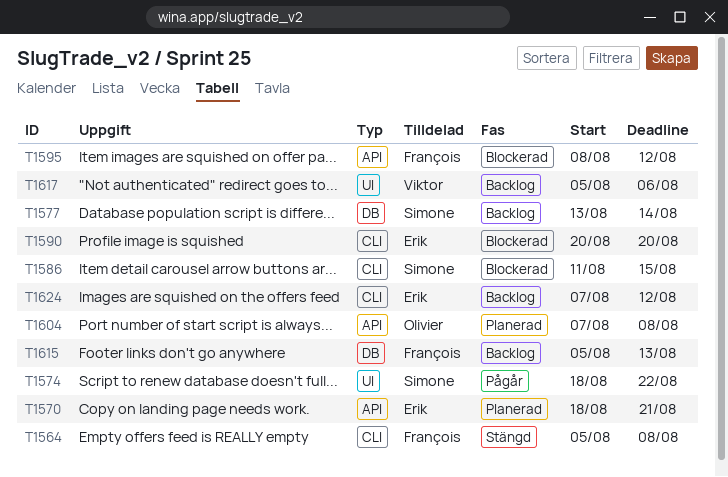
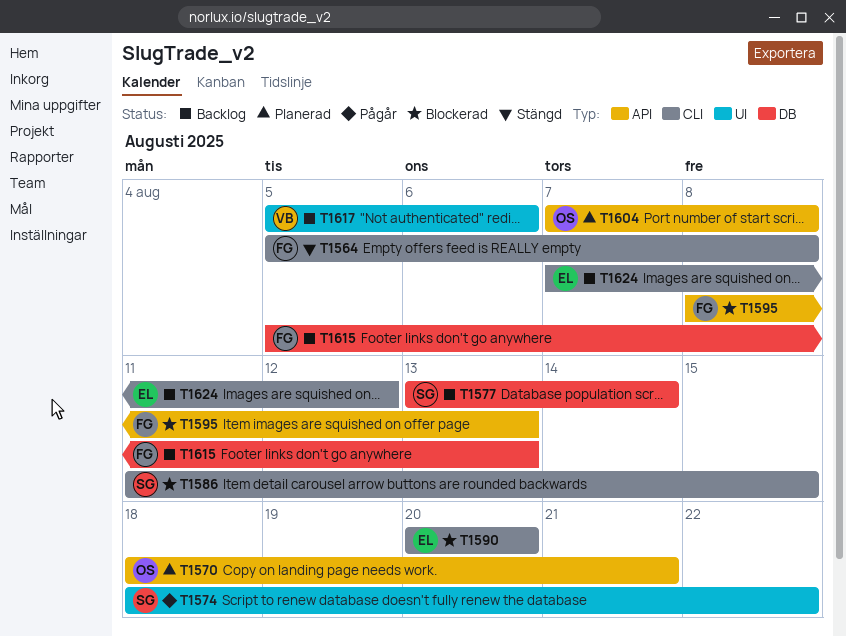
T1570, owner: Erik -> Olivier
T1595, due: Aug 12 -> Aug 13

